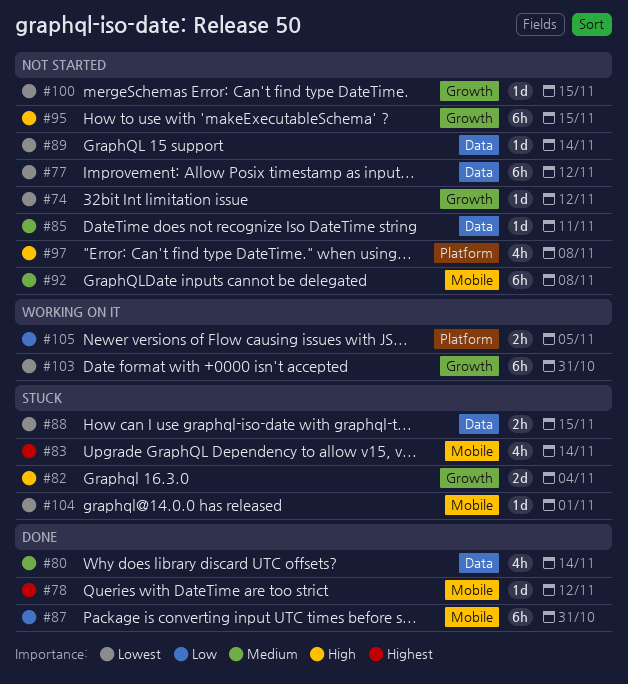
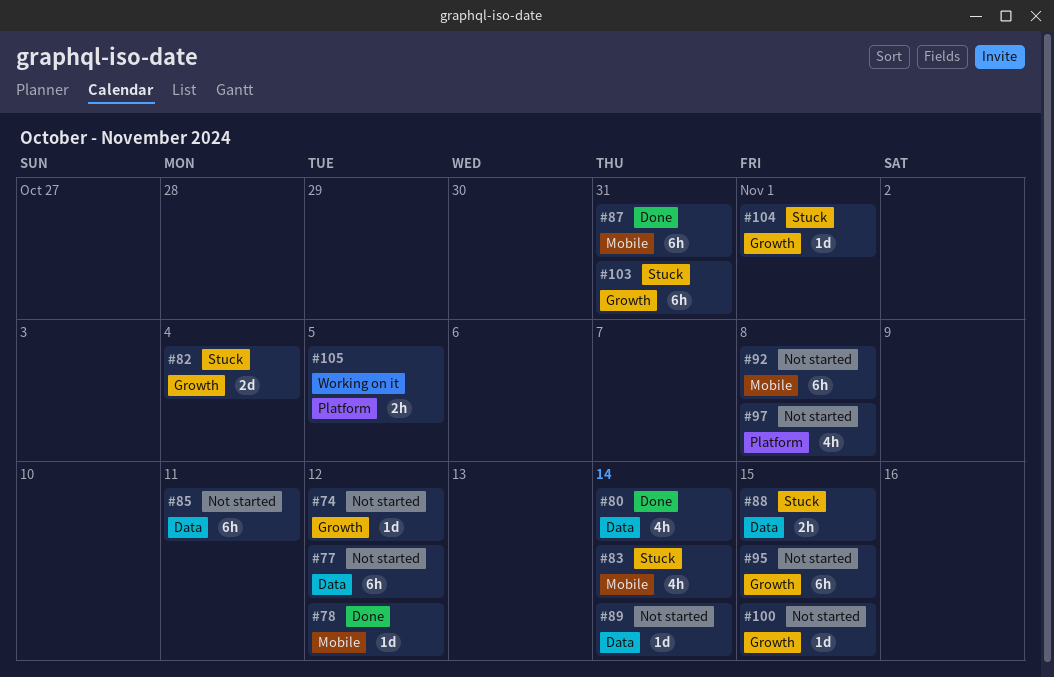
#85, estimate: 1d -> 6h
#103, status: Working on it -> Stuck
#104, label: Mobile -> Growth

